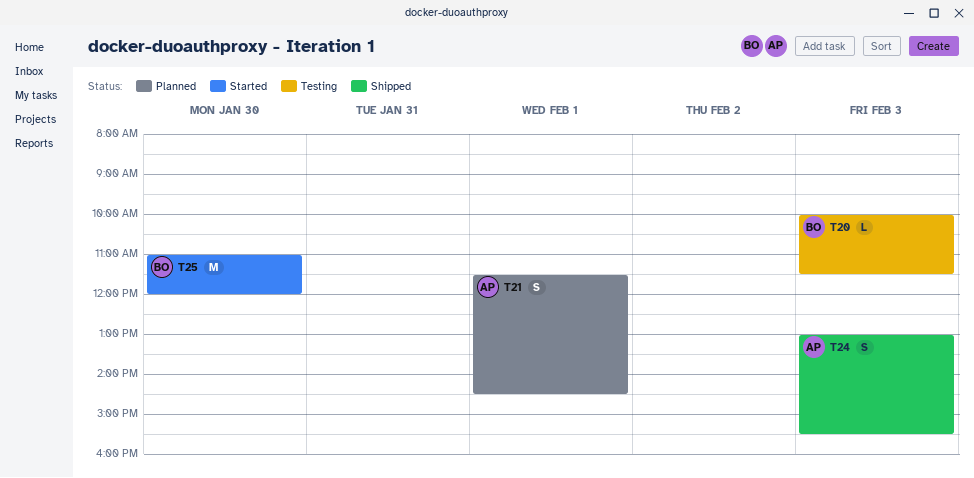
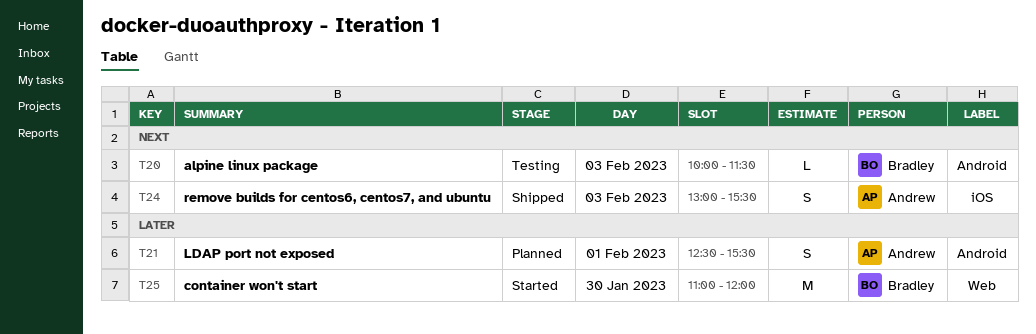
T21, begins: 11:30 -> 12:30
T21, ends: 14:30 -> 15:30

